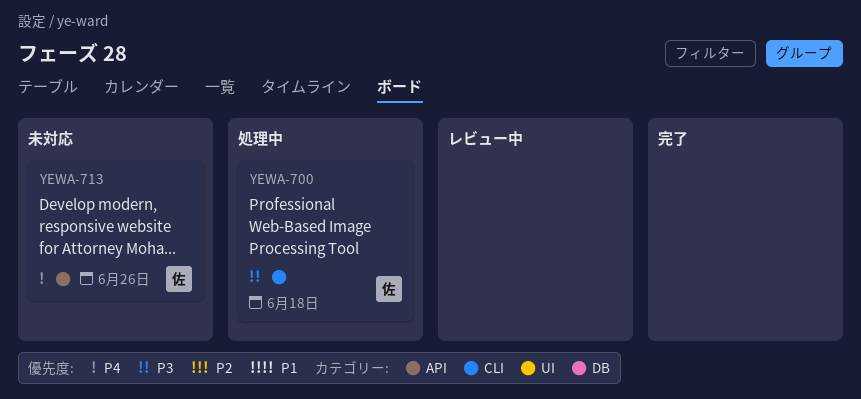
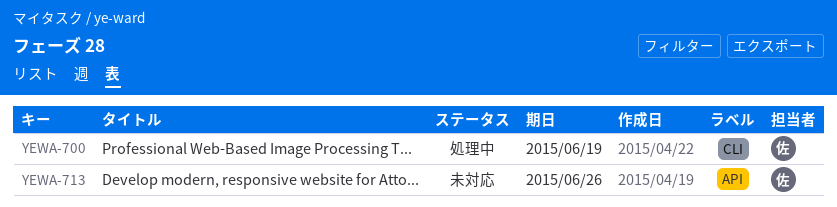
YEWA-700, due: Jun 18 -> Jun 19

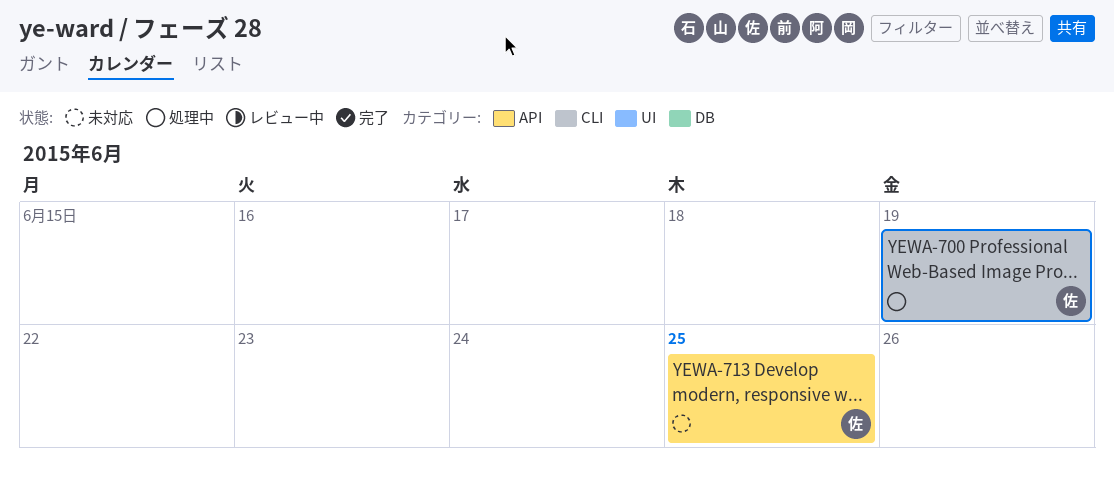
YEWA-713, due: Jun 26 -> Jun 25

